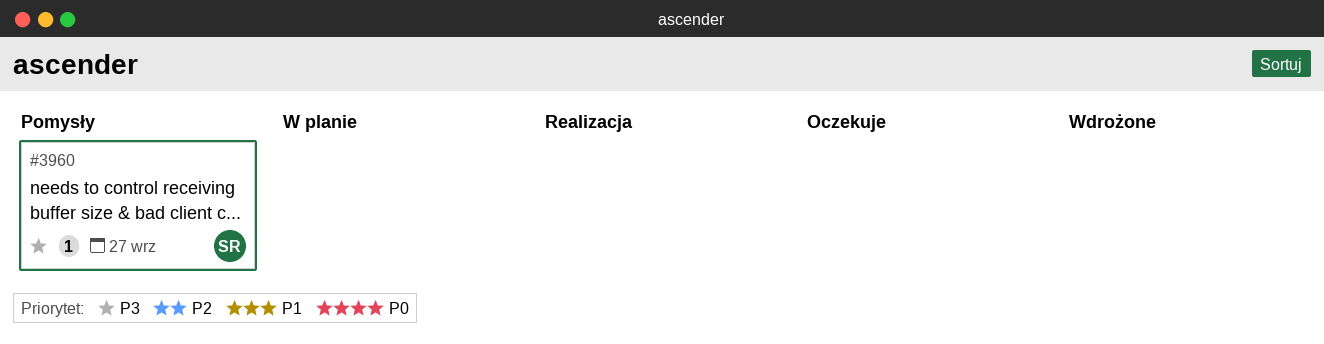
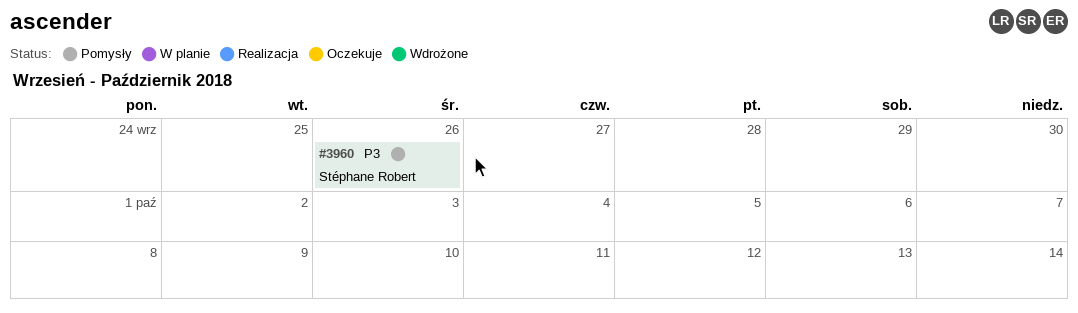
#3960, due: Sep 27 -> Sep 26

